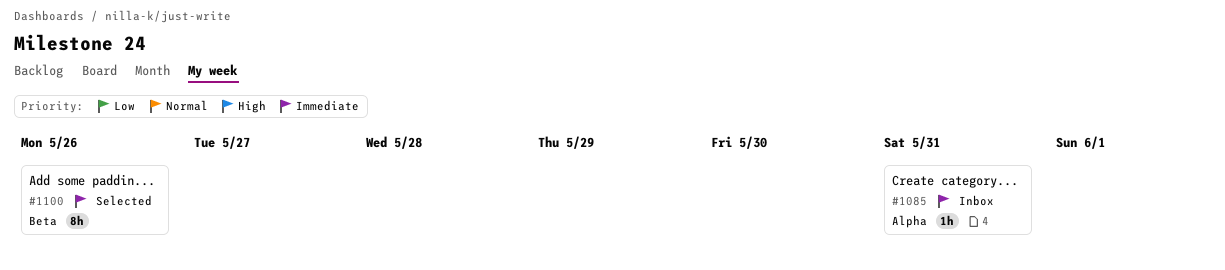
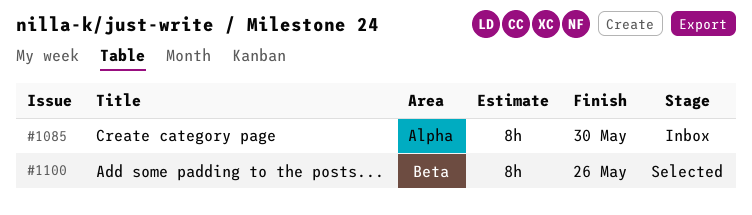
#1085, estimate: 1h -> 8h
#1085, due: May 31 -> May 30

